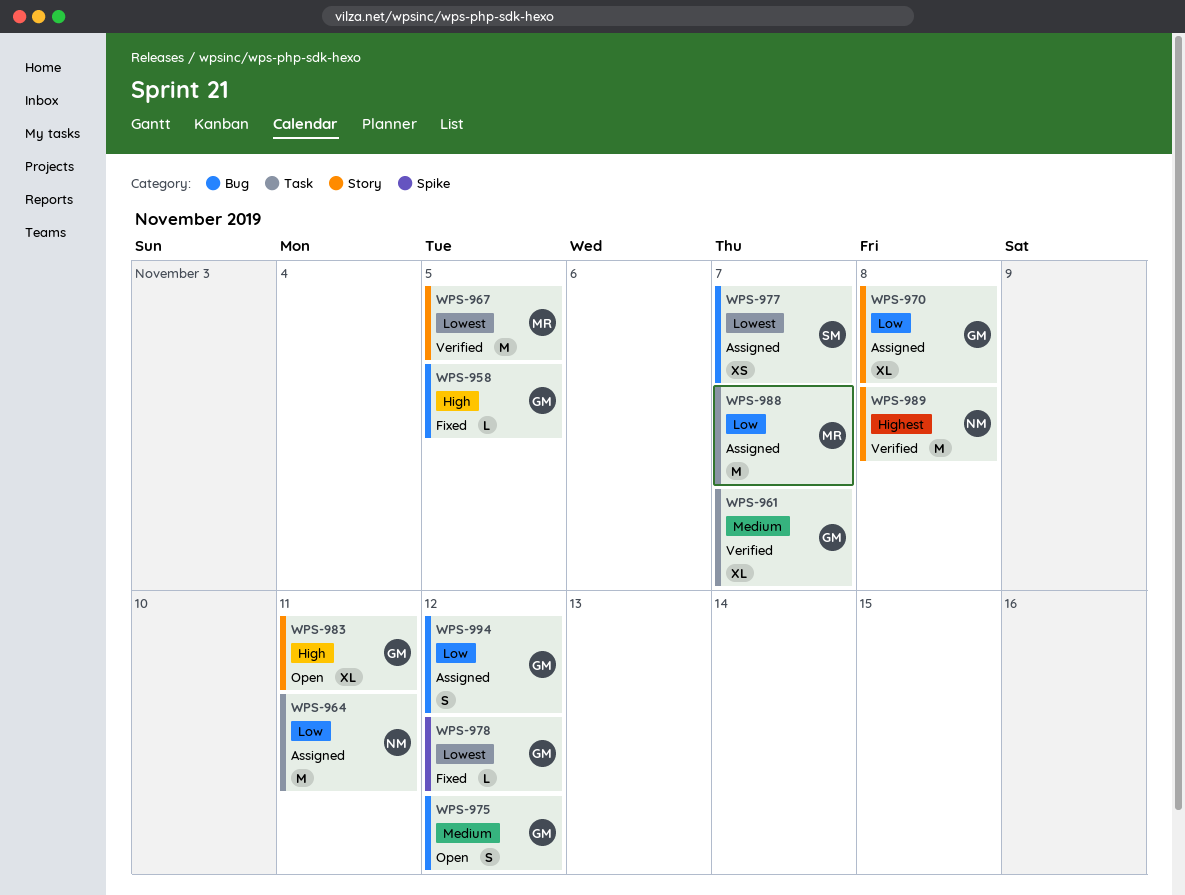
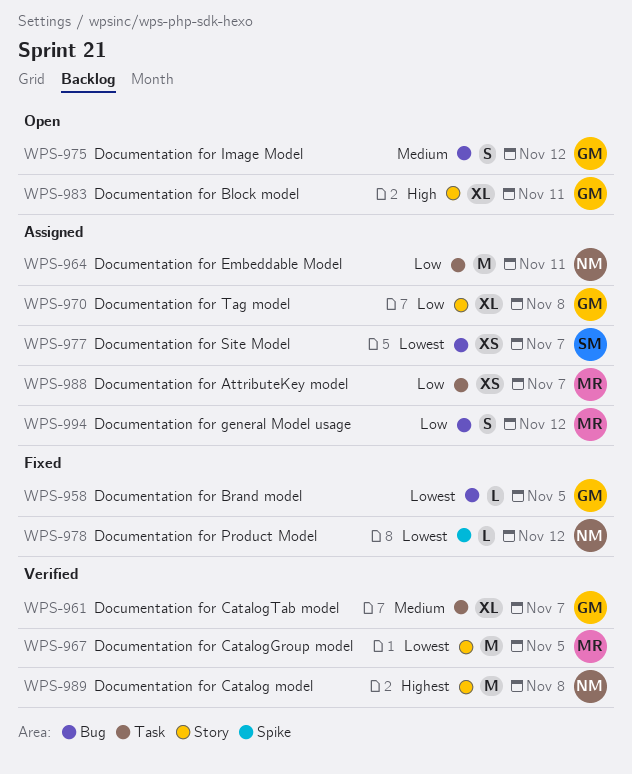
WPS-958, priority: High -> Lowest
WPS-978, owner: GM -> NM
WPS-988, estimate: M -> XS
WPS-994, owner: GM -> MR

